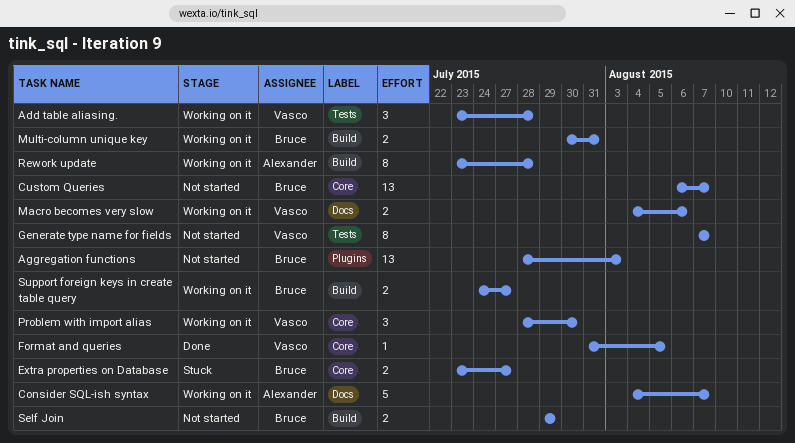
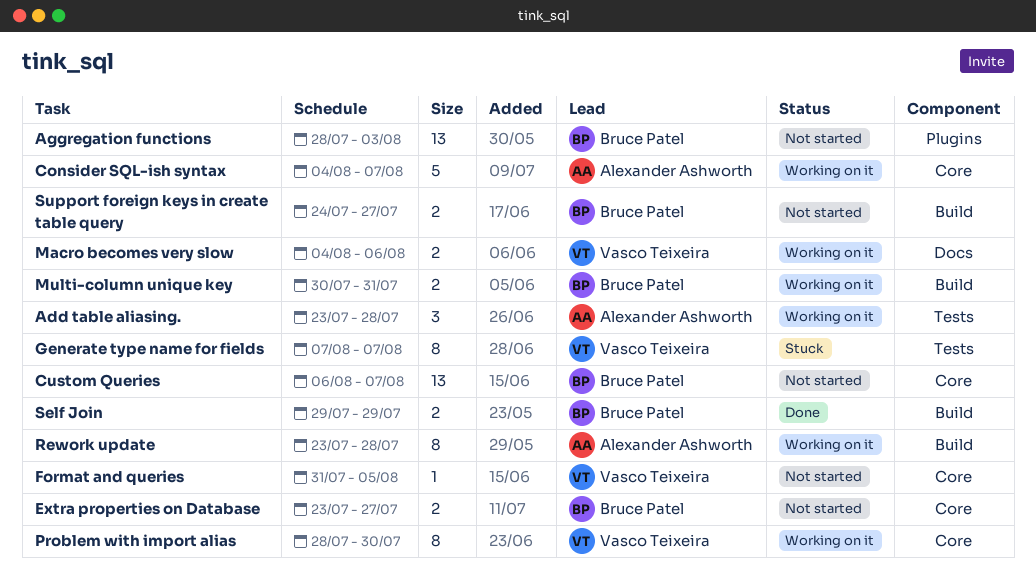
Add table aliasing., owner: Vasco Teixeira -> Alexander Ashworth
Consider SQL-ish syntax, label: Docs -> Core
Extra properties on Database, status: Stuck -> Not started
Format and queries, status: Done -> Not started
Generate type name for fields, status: Not started -> Stuck
Problem with import alias, estimate: 3 -> 8
Self Join, status: Not started -> Done
Support foreign keys in create table query, status: Working on it -> Not started

